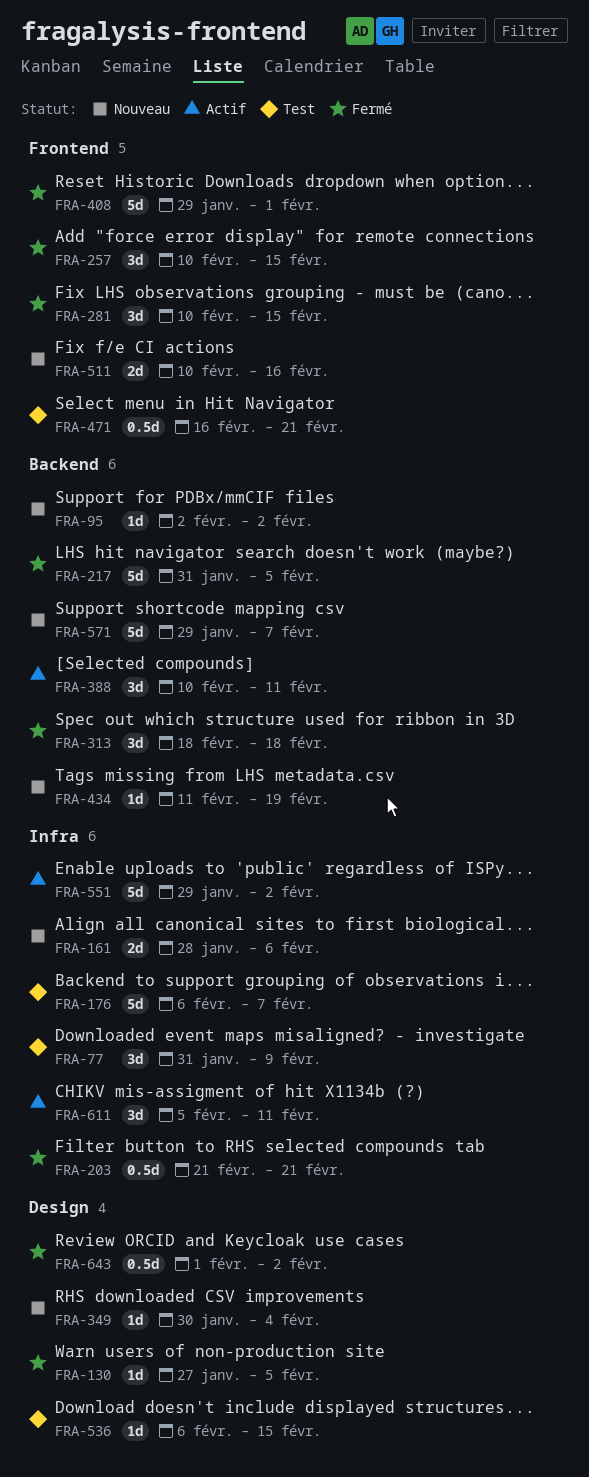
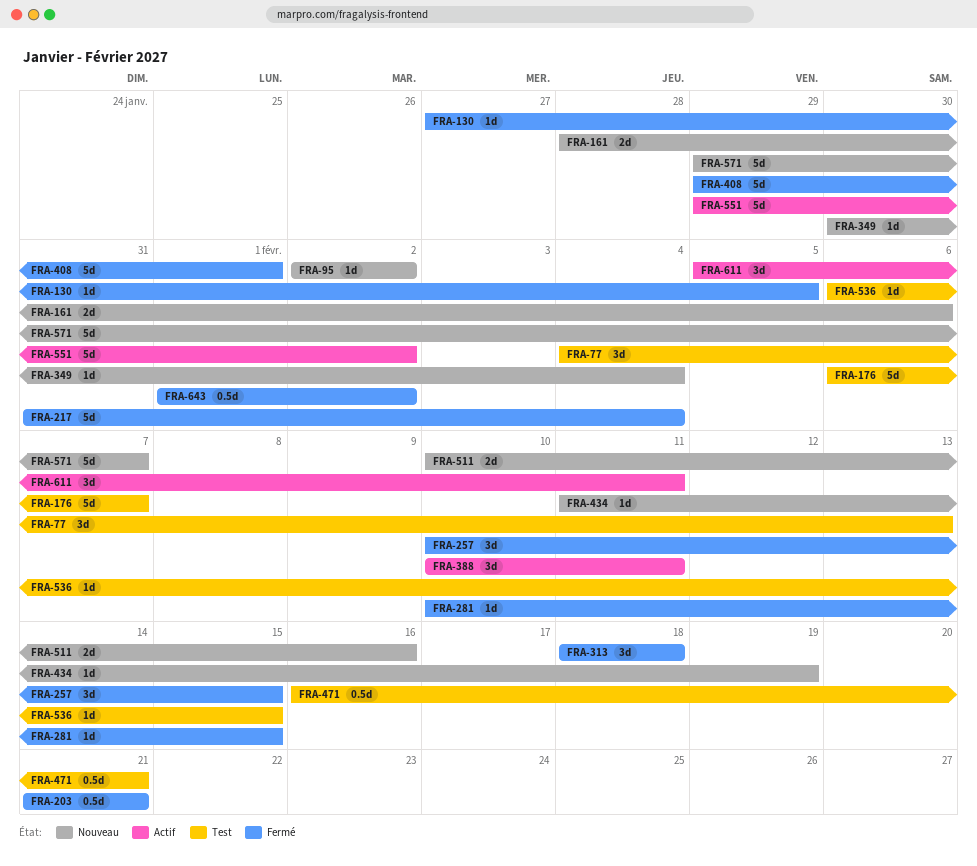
FRA-77, start: Jan 31 -> Feb 4
FRA-77, due: Feb 9 -> Feb 13
FRA-217, due: Feb 5 -> Feb 4
FRA-281, estimate: 3d -> 1d

